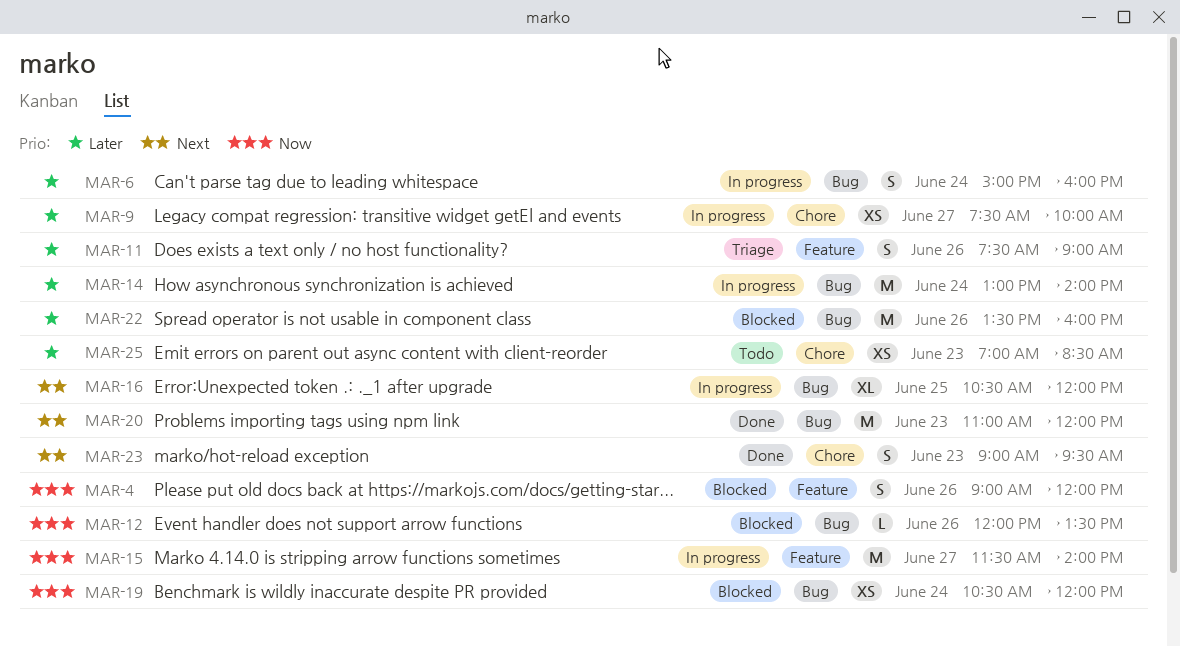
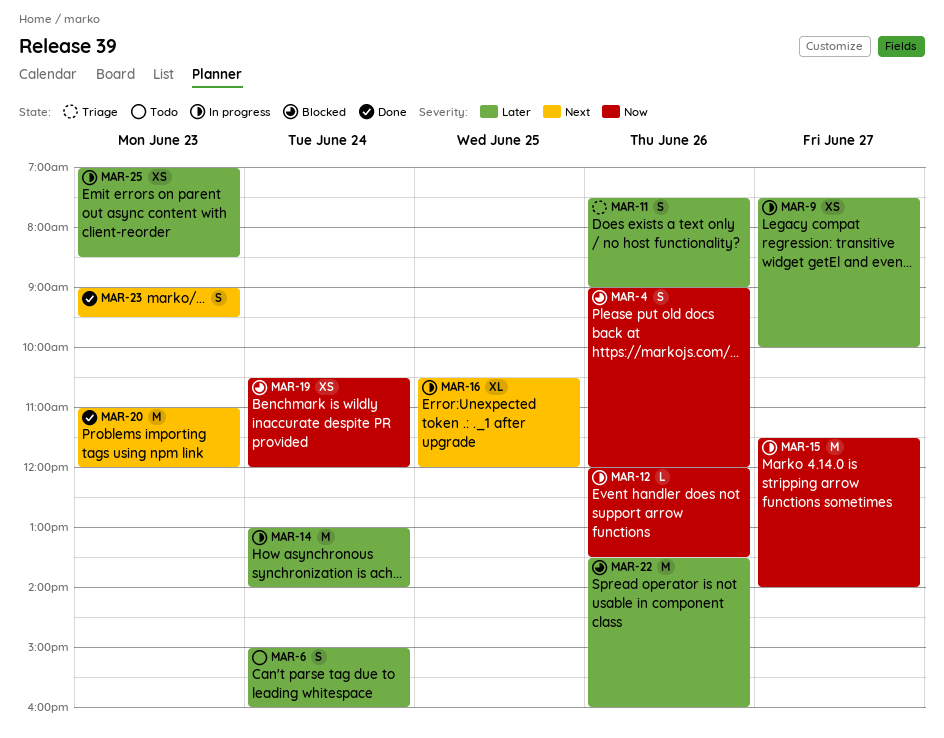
MAR-6, status: In progress -> Todo
MAR-12, status: Blocked -> In progress
MAR-25, status: Todo -> In progress

